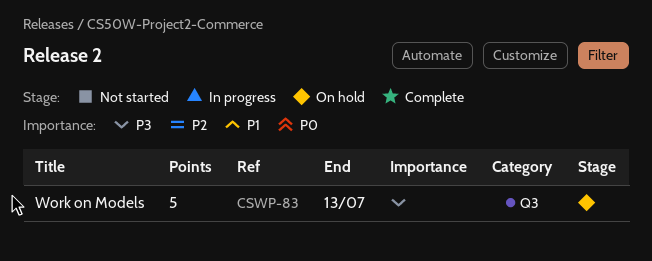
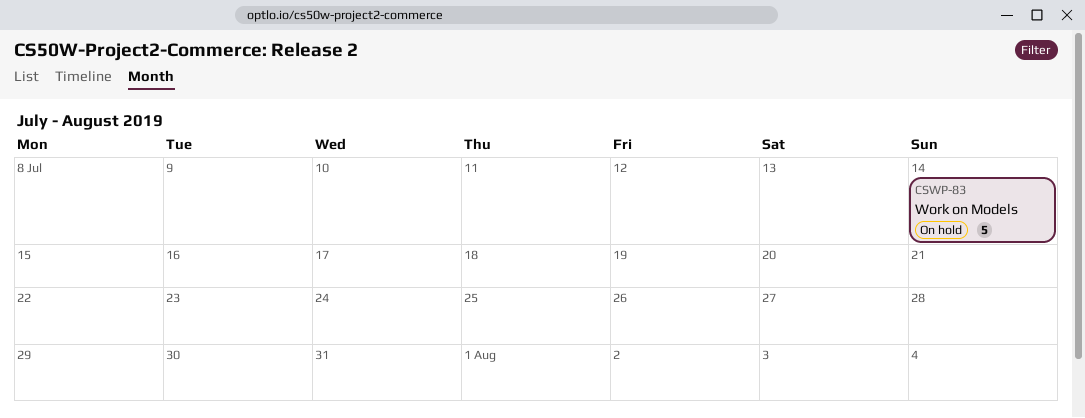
CSWP-83, due: Jul 13 -> Jul 14

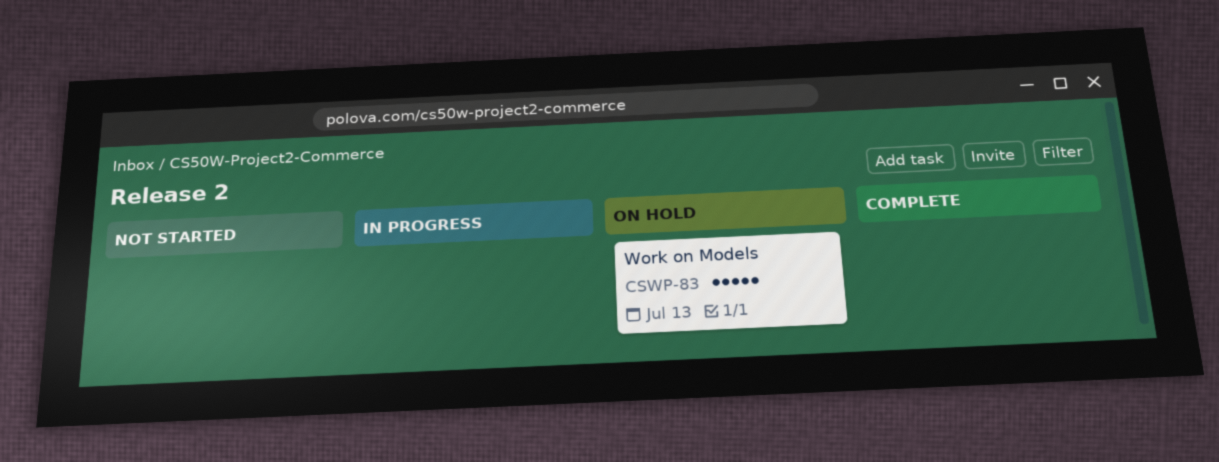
CSWP-83, due: Jul 14 -> Jul 13

